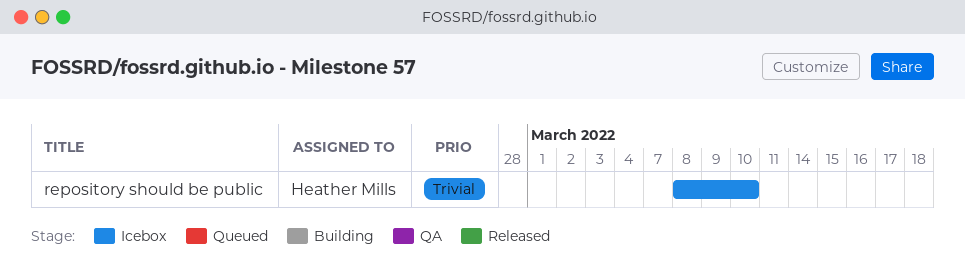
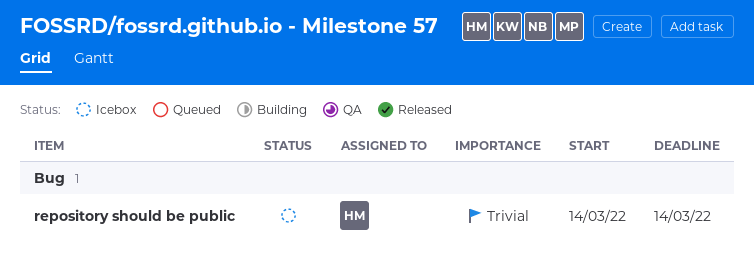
repository should be public, start: Mar 8 -> Mar 14
repository should be public, due: Mar 10 -> Mar 14

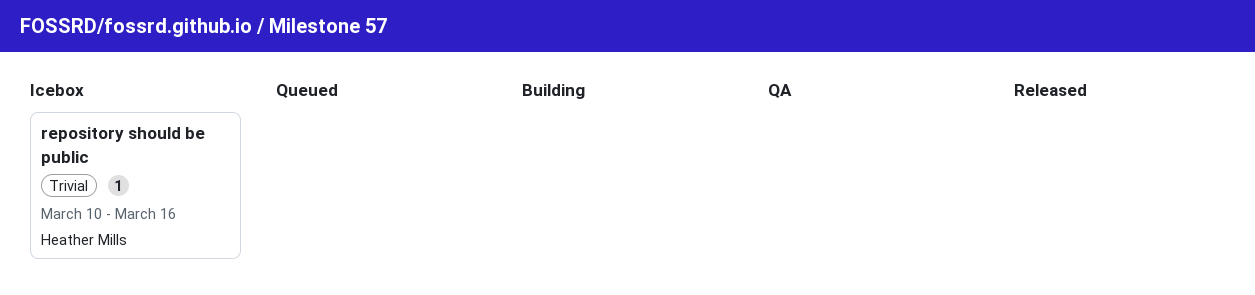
repository should be public, start: Mar 14 -> Mar 10
repository should be public, due: Mar 14 -> Mar 16

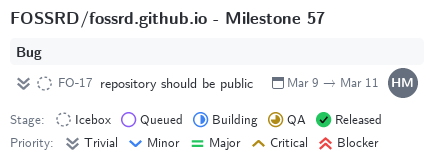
repository should be public, start: Mar 10 -> Mar 9
repository should be public, due: Mar 16 -> Mar 11

